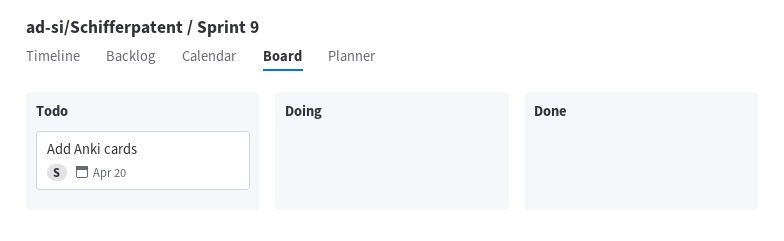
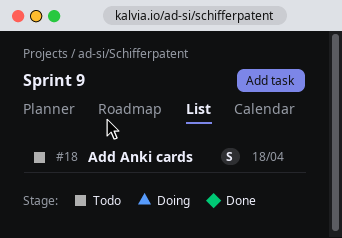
Add Anki cards, due: Apr 20 -> Apr 18

